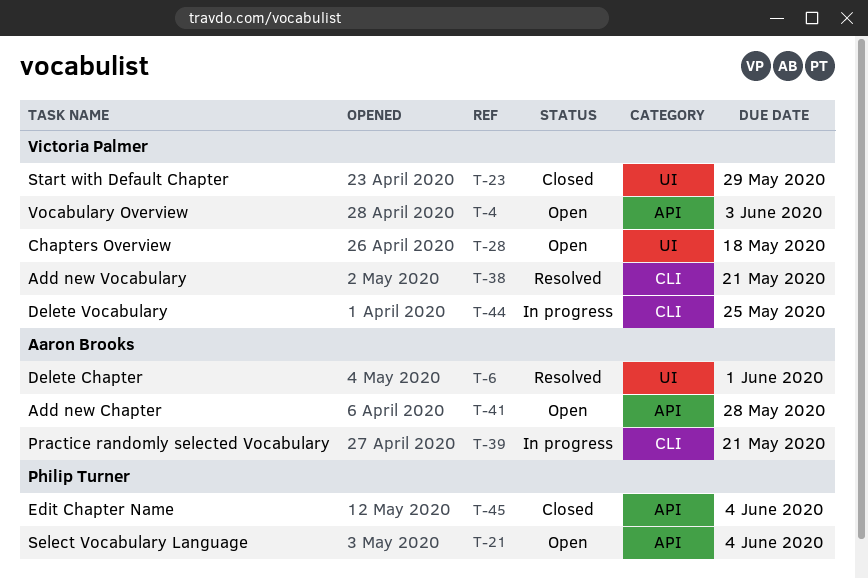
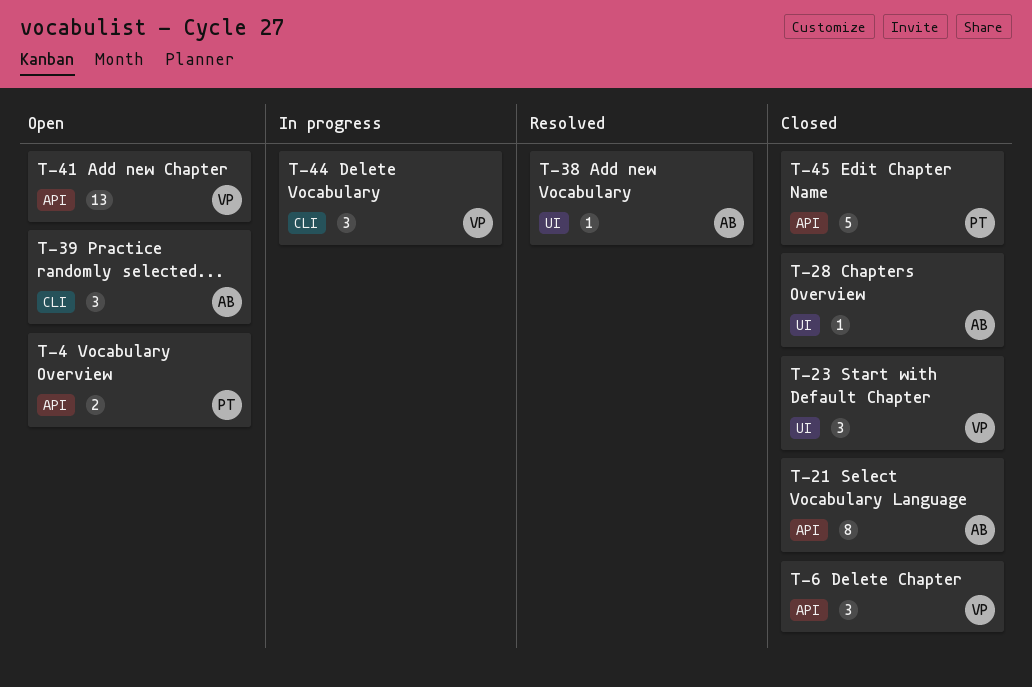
T-4, owner: Victoria Palmer -> Philip Turner
T-6, status: Resolved -> Closed
T-6, owner: Aaron Brooks -> Victoria Palmer
T-6, label: UI -> API
T-21, status: Open -> Closed
T-21, owner: Philip Turner -> Aaron Brooks
T-28, status: Open -> Closed
T-28, owner: Victoria Palmer -> Aaron Brooks
T-38, owner: Victoria Palmer -> Aaron Brooks
T-38, label: CLI -> UI
T-39, status: In progress -> Open
T-41, owner: Aaron Brooks -> Victoria Palmer

